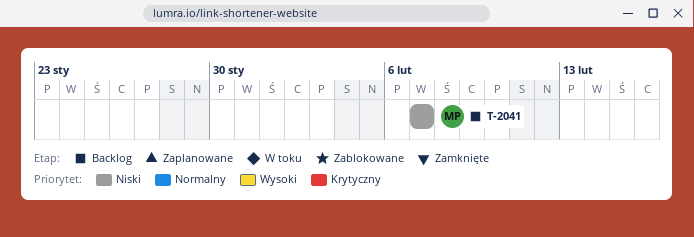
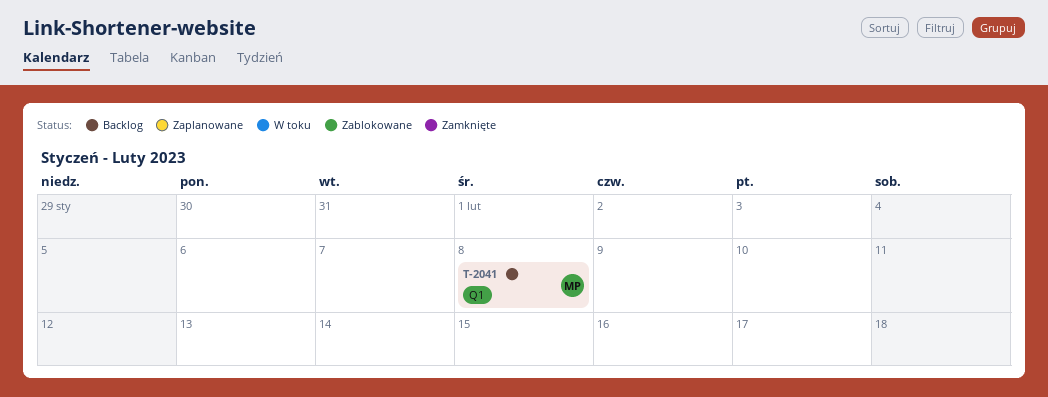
T-2041, due: Feb 7 -> Feb 8

